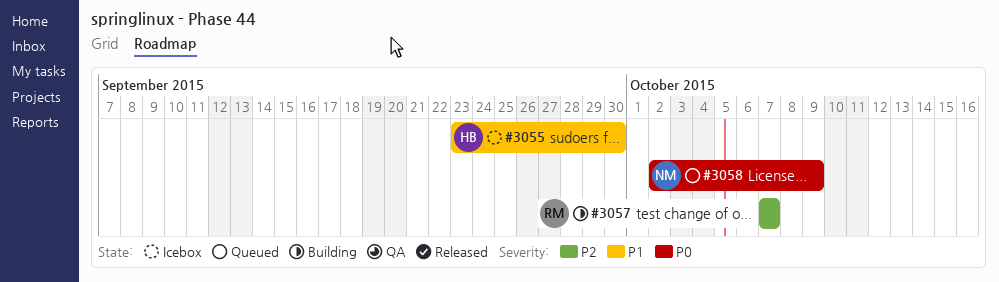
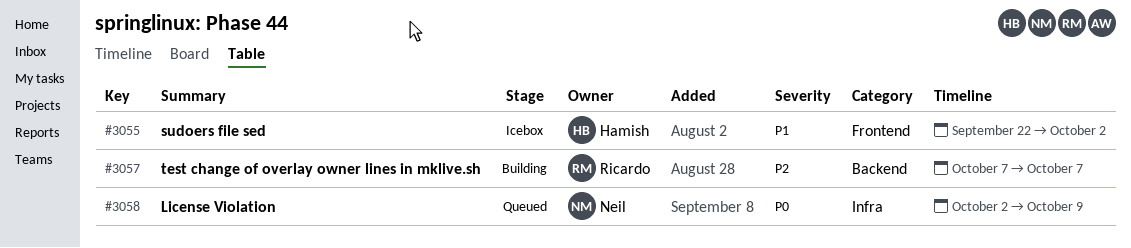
#3055, start: Sep 23 -> Sep 22
#3055, due: Sep 30 -> Oct 2

